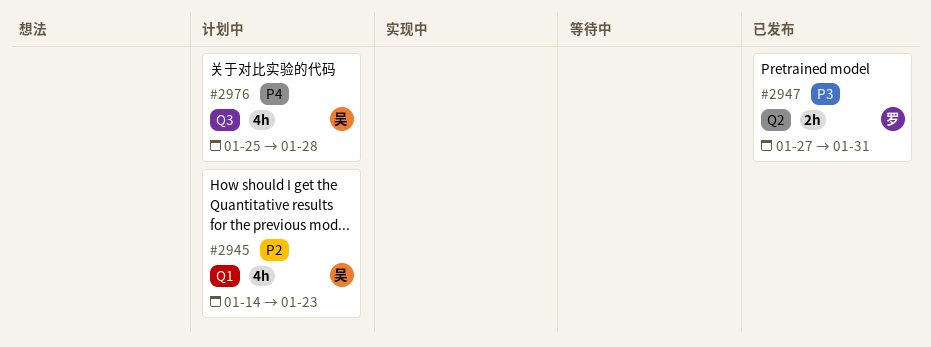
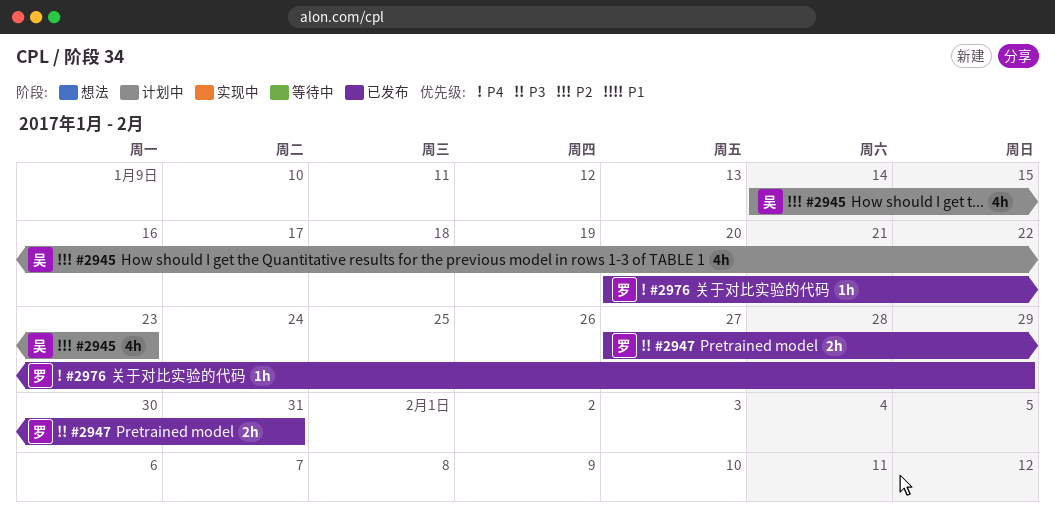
#2976, status: 计划中 -> 已发布
#2976, owner: 吴 -> 罗
#2976, estimate: 4h -> 1h
#2976, start: Jan 25 -> Jan 20
#2976, due: Jan 28 -> Jan 29

